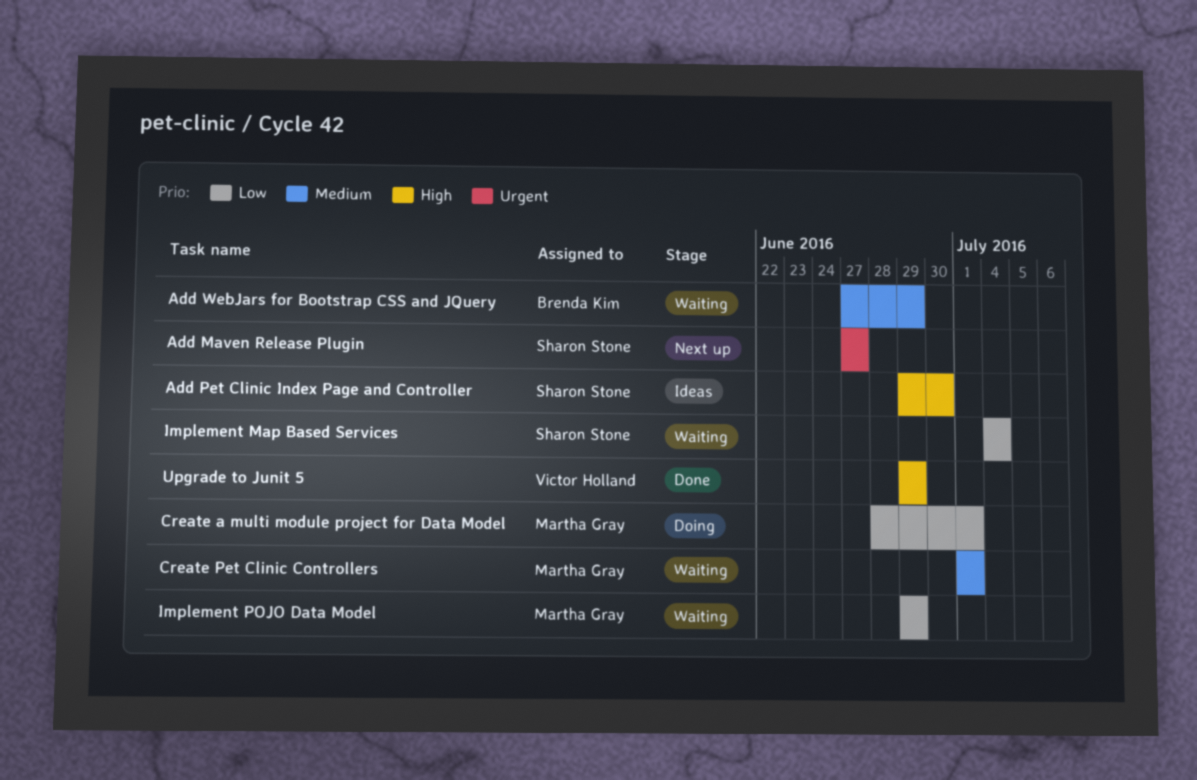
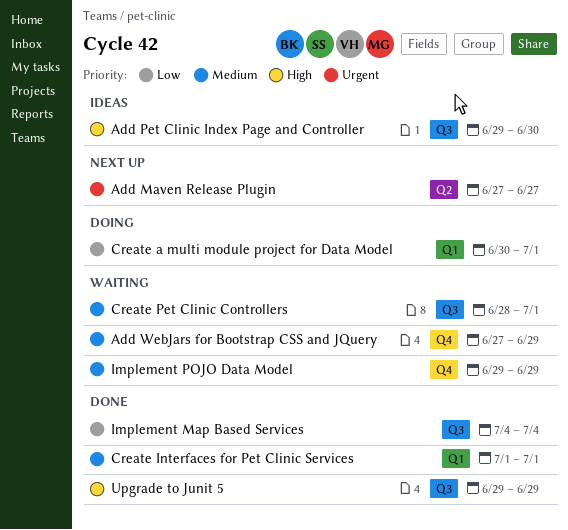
Create a multi module project for Data Model, start: Jun 28 -> Jun 30
Create Interfaces for Pet Clinic Services: none -> present
Create Pet Clinic Controllers, start: Jul 1 -> Jun 28
Implement Map Based Services, status: Waiting -> Done
Implement POJO Data Model, priority: Low -> Medium

